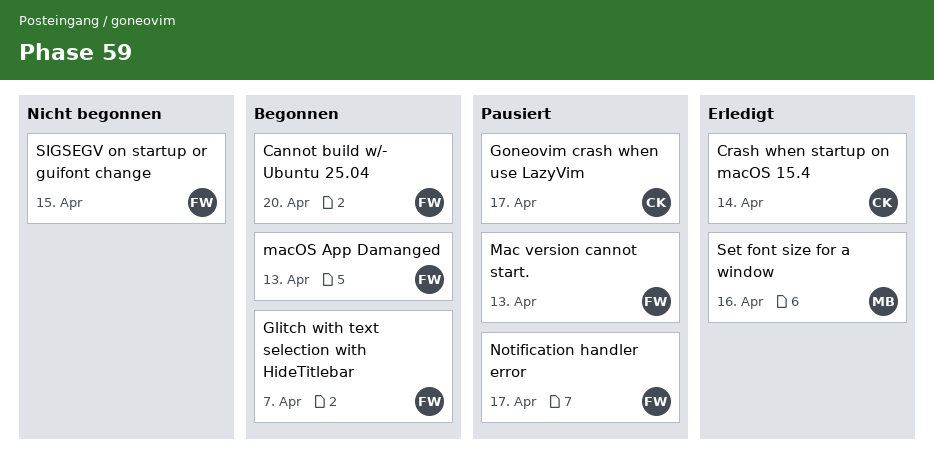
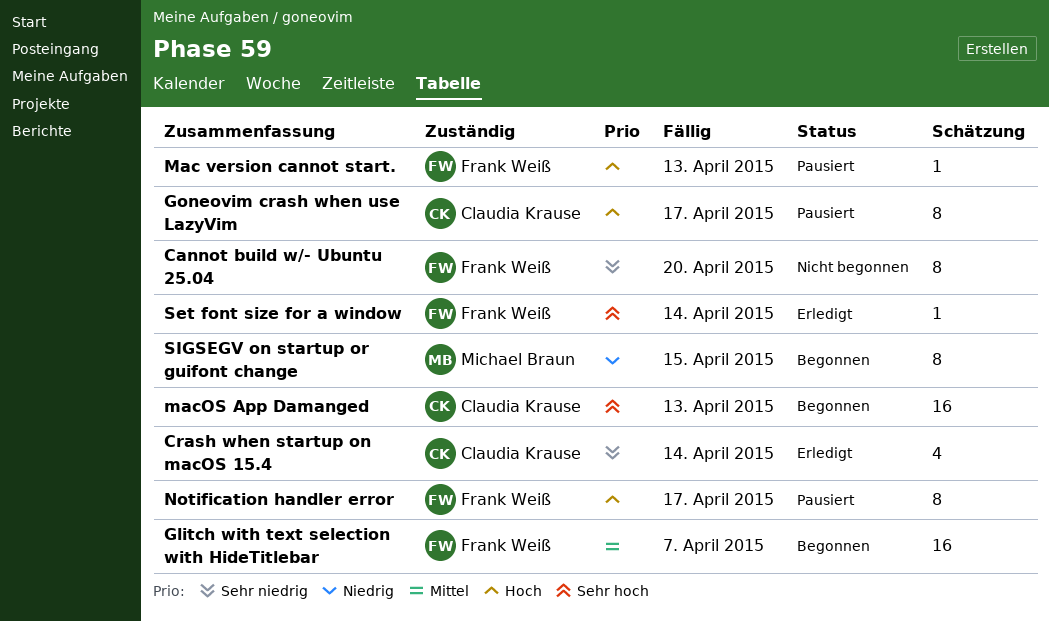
Cannot build w/- Ubuntu 25.04, status: Begonnen -> Nicht begonnen
macOS App Damanged, owner: Frank Weiß -> Claudia Krause
Set font size for a window, owner: Michael Braun -> Frank Weiß
Set font size for a window, due: Apr 16 -> Apr 14
SIGSEGV on startup or guifont change, status: Nicht begonnen -> Begonnen
SIGSEGV on startup or guifont change, owner: Frank Weiß -> Michael Braun

